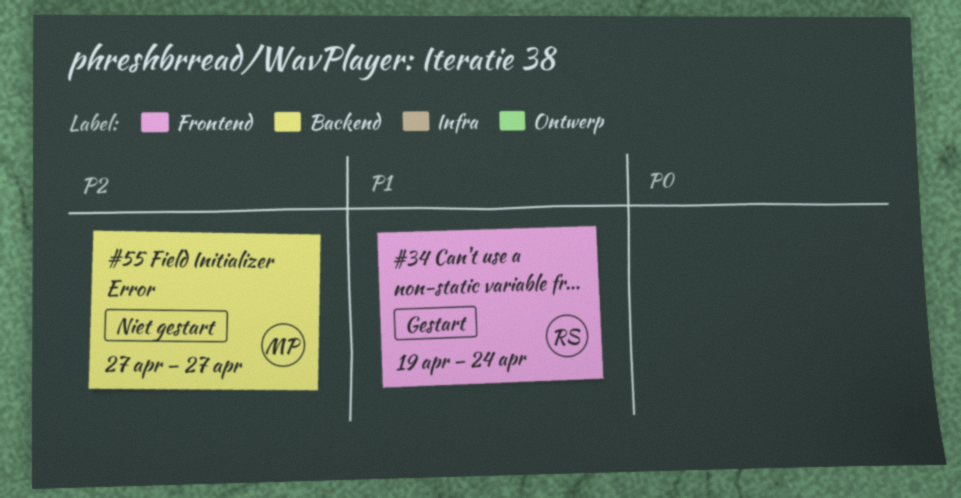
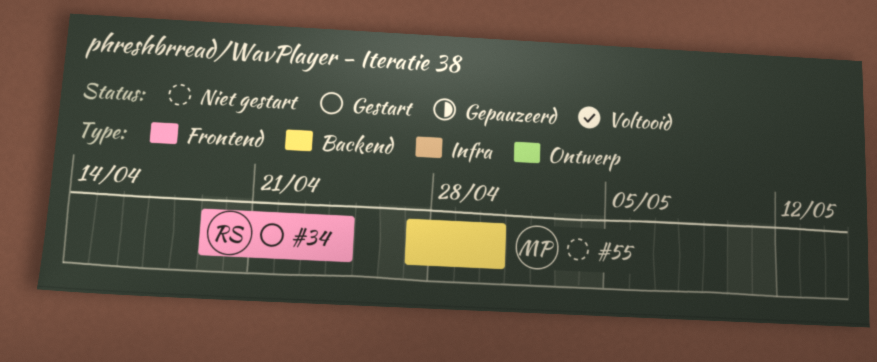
#55, due: Apr 27 -> Apr 30

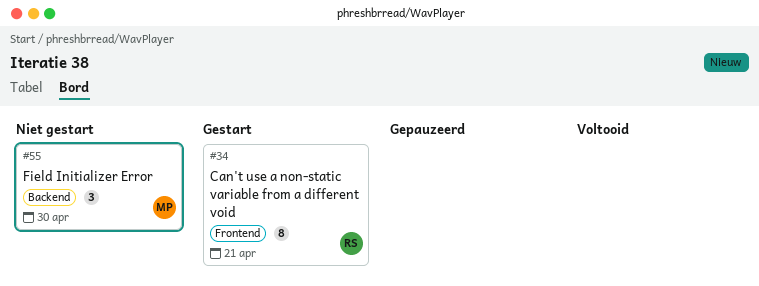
#34, due: Apr 24 -> Apr 21

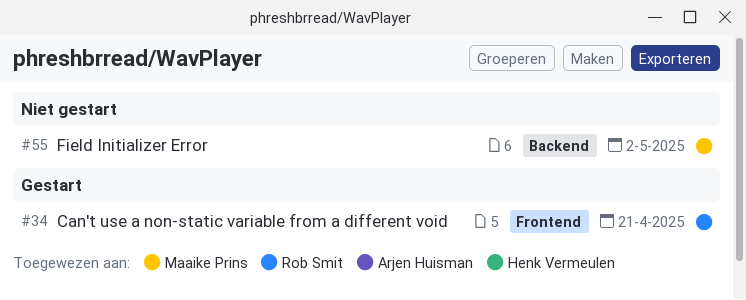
#55, due: Apr 30 -> May 2

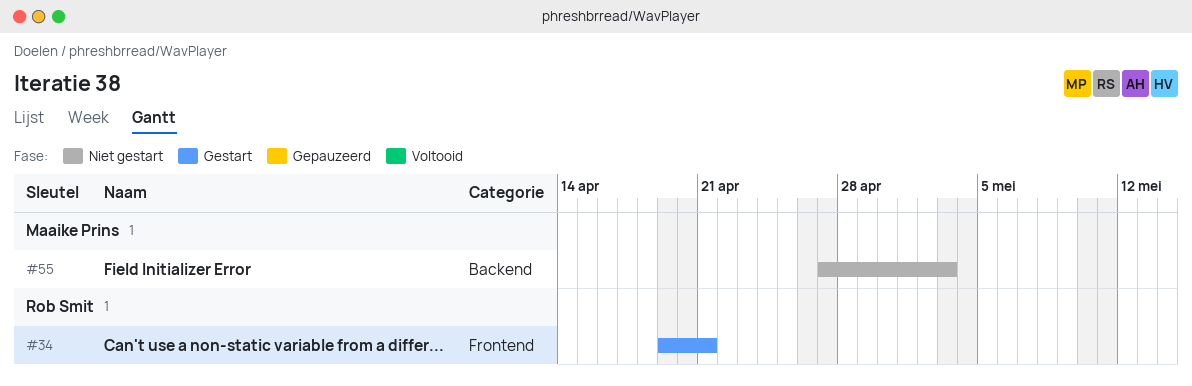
#55, due: May 2 -> May 3

